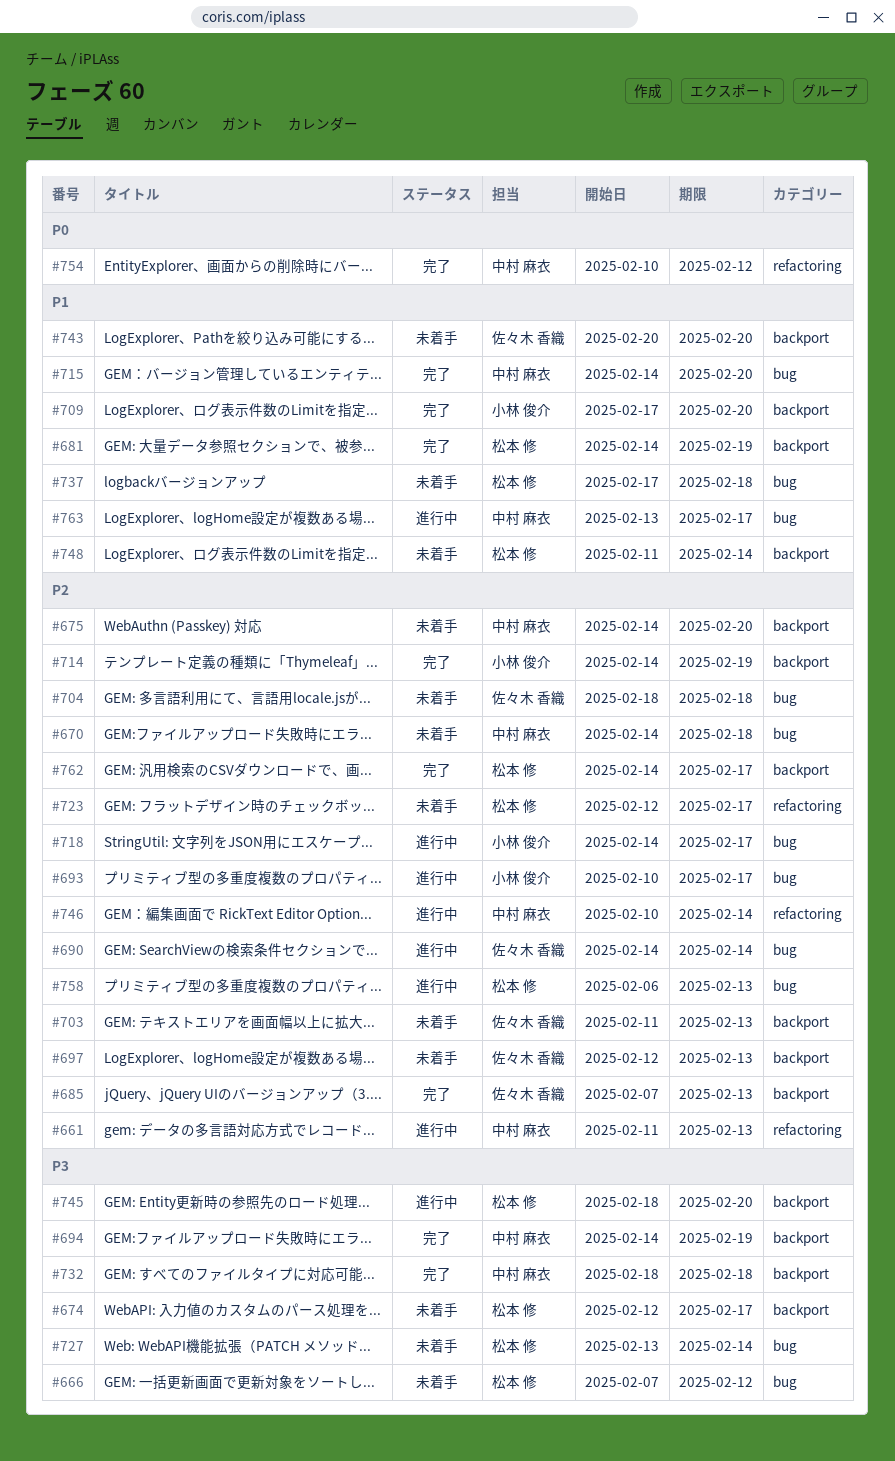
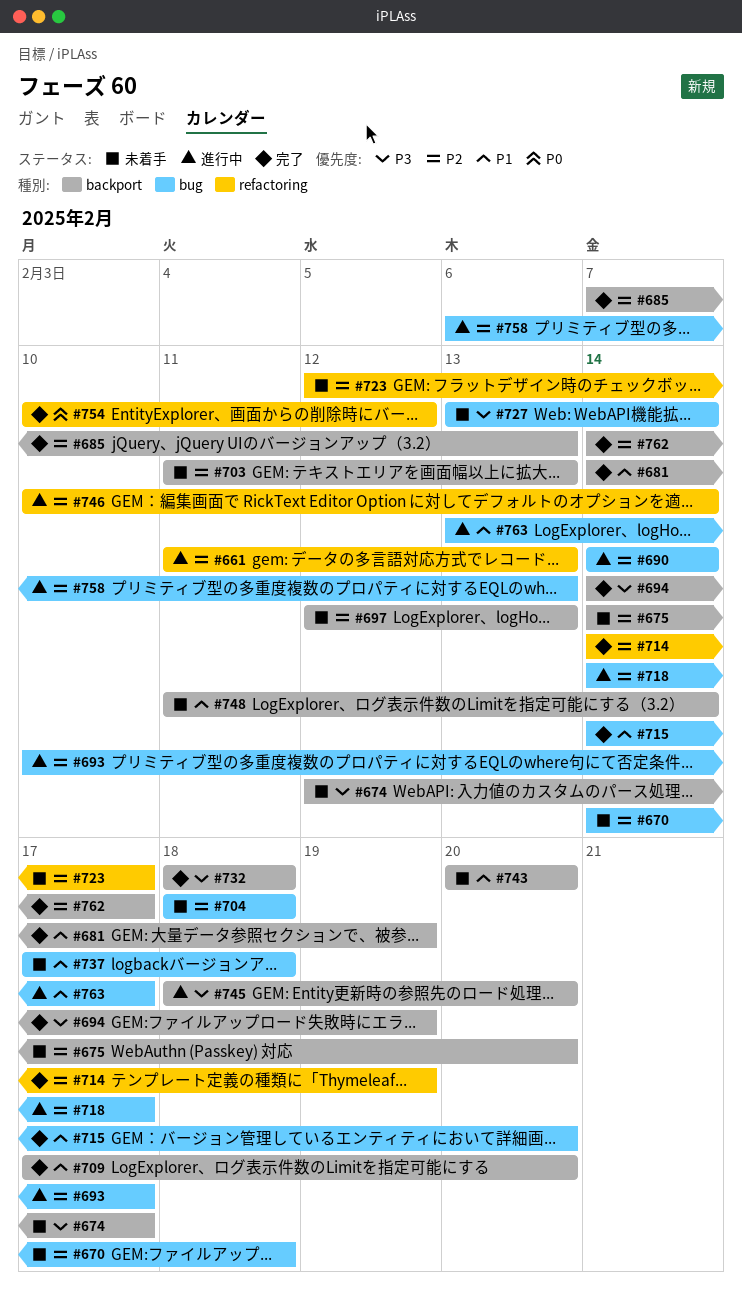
#666: present -> none
#714, label: backport -> refactoring

